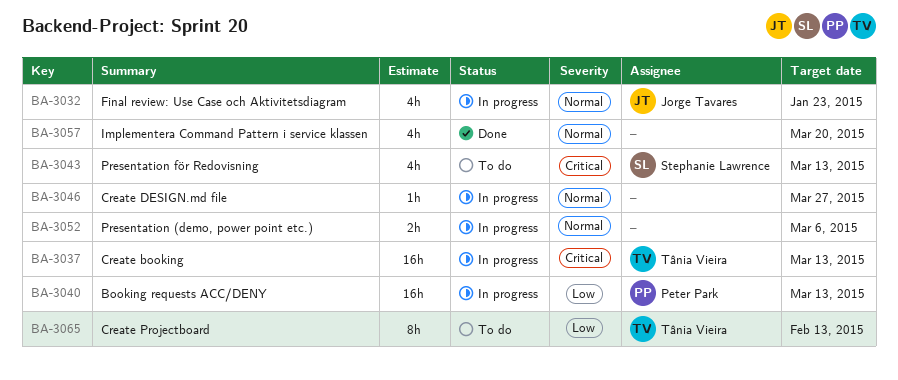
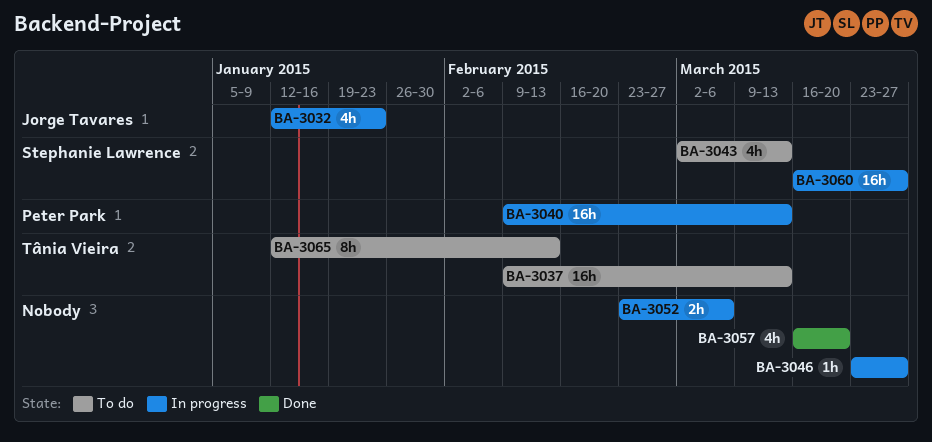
BA-3037, status: In progress -> To do
BA-3060: none -> present

